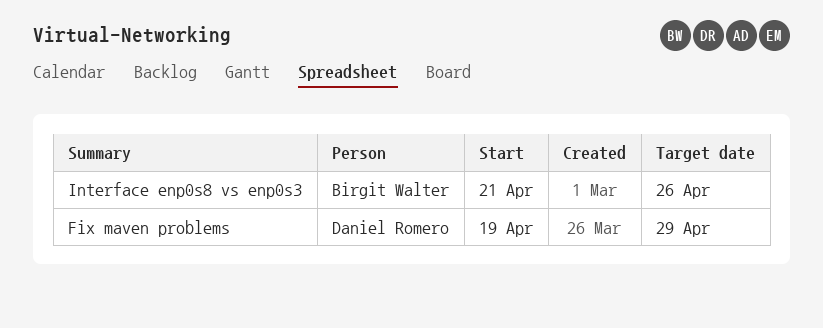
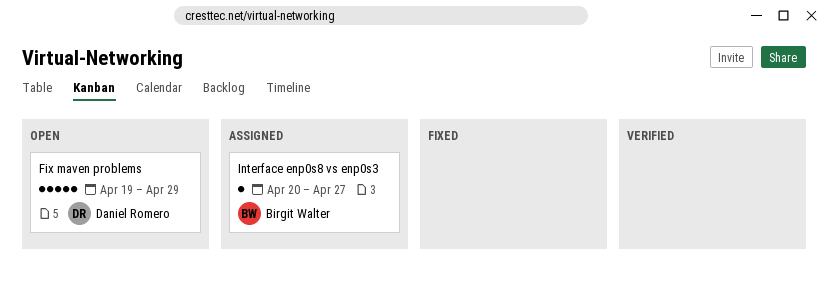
Interface enp0s8 vs enp0s3, start: Apr 21 -> Apr 20
Interface enp0s8 vs enp0s3, due: Apr 26 -> Apr 27

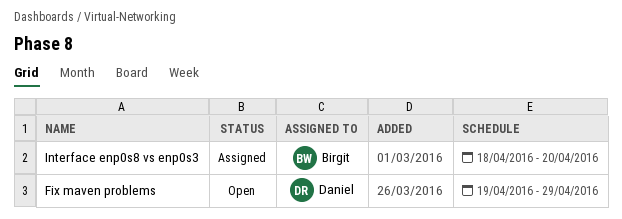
Interface enp0s8 vs enp0s3, start: Apr 20 -> Apr 18
Interface enp0s8 vs enp0s3, due: Apr 27 -> Apr 20

